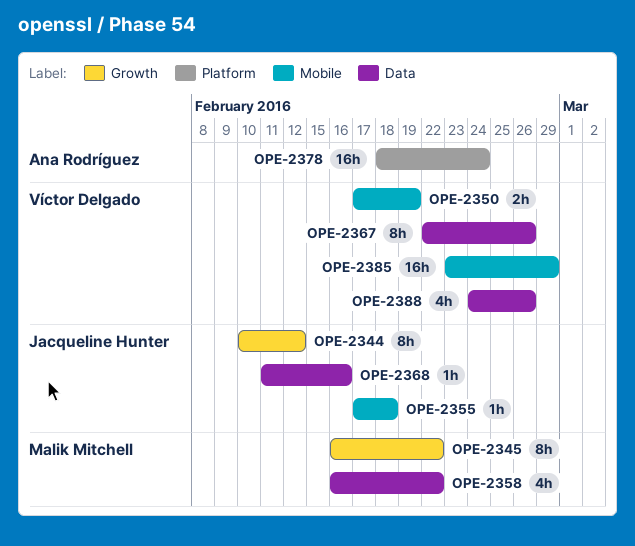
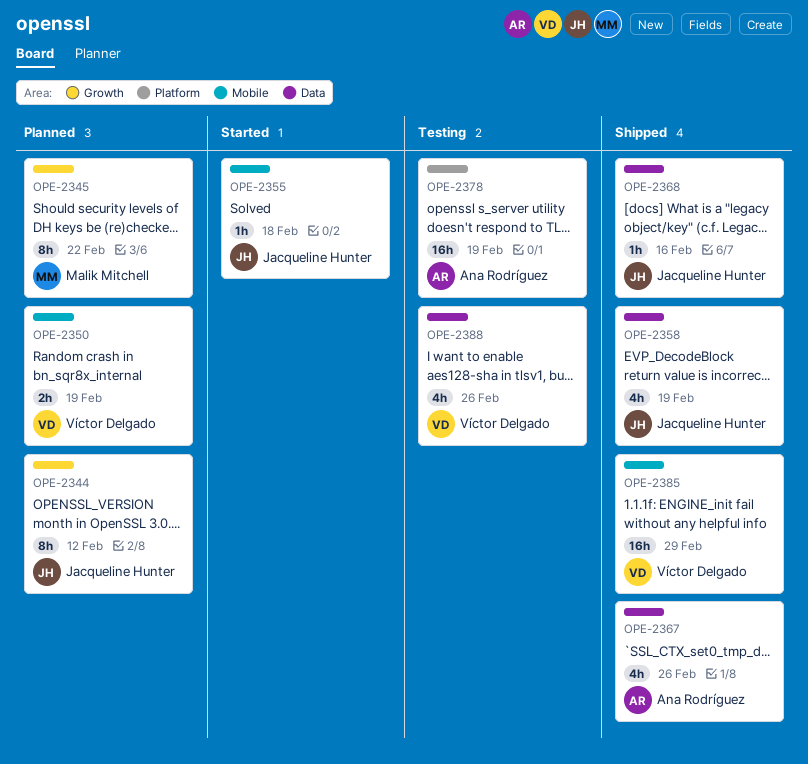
OPE-2358, owner: Malik Mitchell -> Jacqueline Hunter
OPE-2358, due: Feb 22 -> Feb 19
OPE-2367, owner: Víctor Delgado -> Ana Rodríguez
OPE-2367, estimate: 8h -> 4h
OPE-2378, due: Feb 24 -> Feb 19

